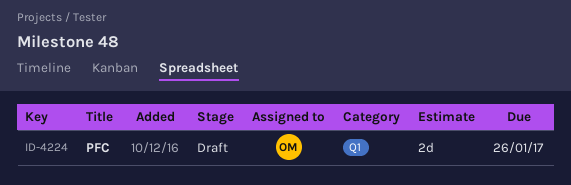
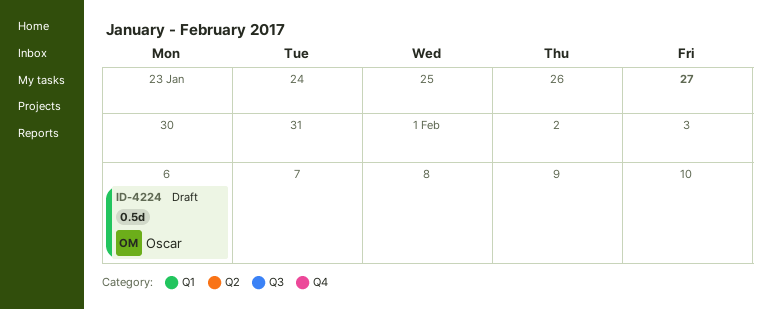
ID-4224, estimate: 2d -> 0.5d
ID-4224, due: Jan 26 -> Feb 6

